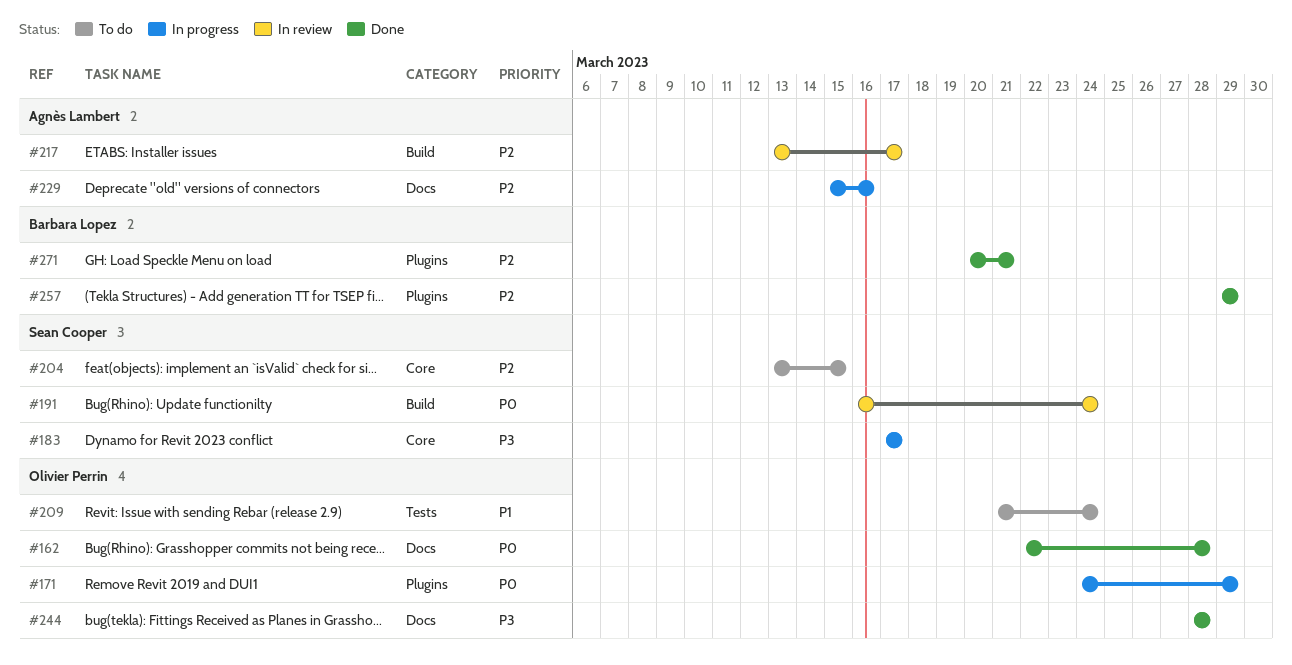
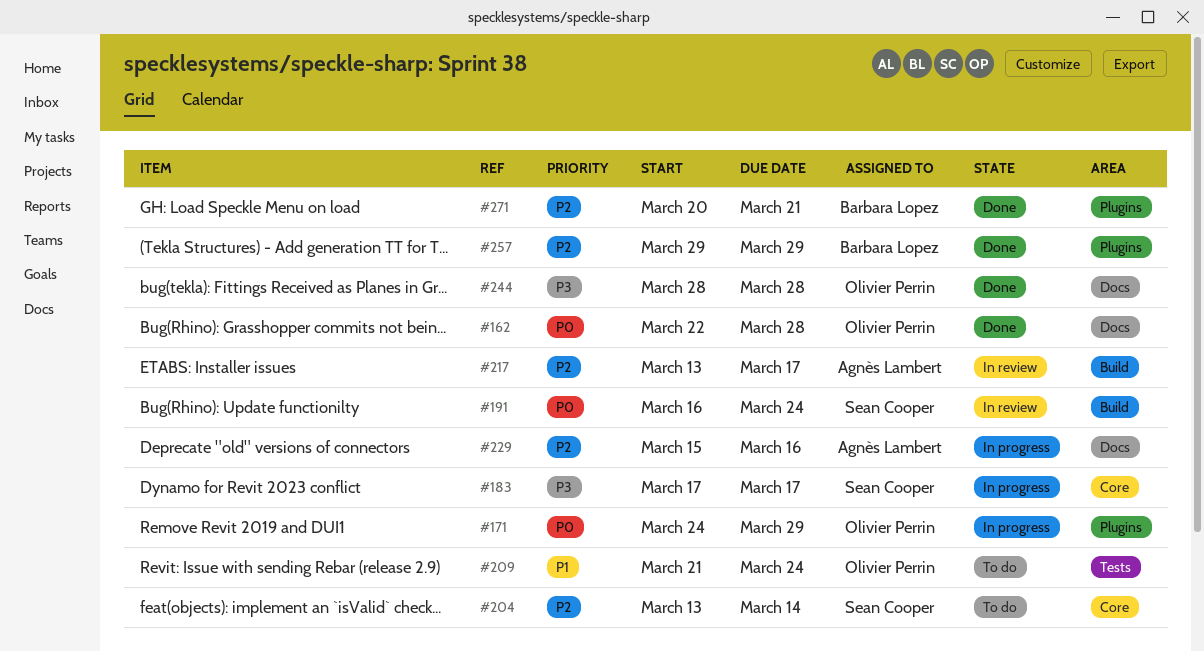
#204, due: Mar 15 -> Mar 14

